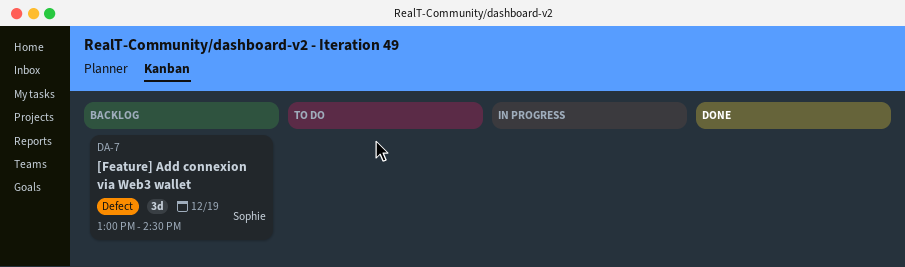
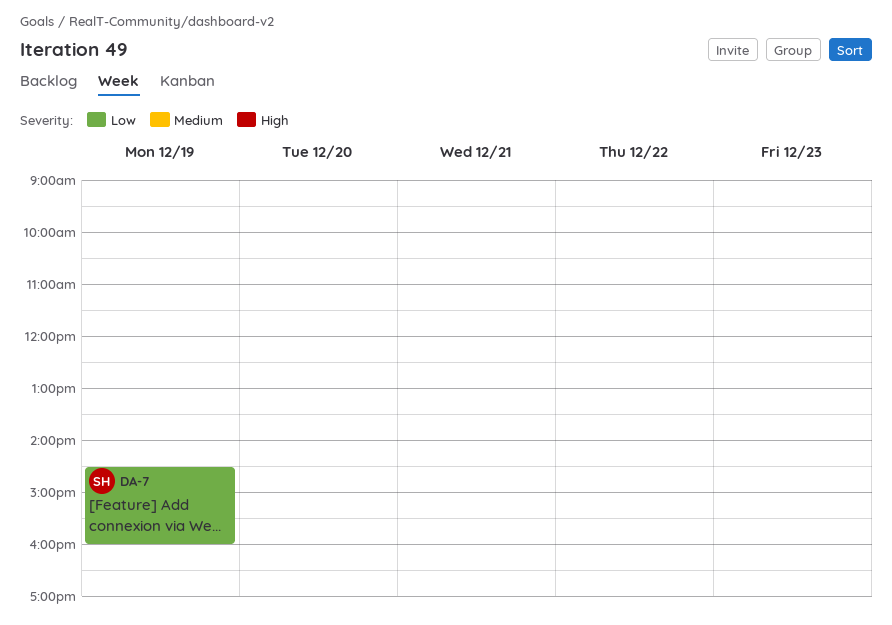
DA-7, begins: 13:00 -> 14:30
DA-7, ends: 14:30 -> 16:00

